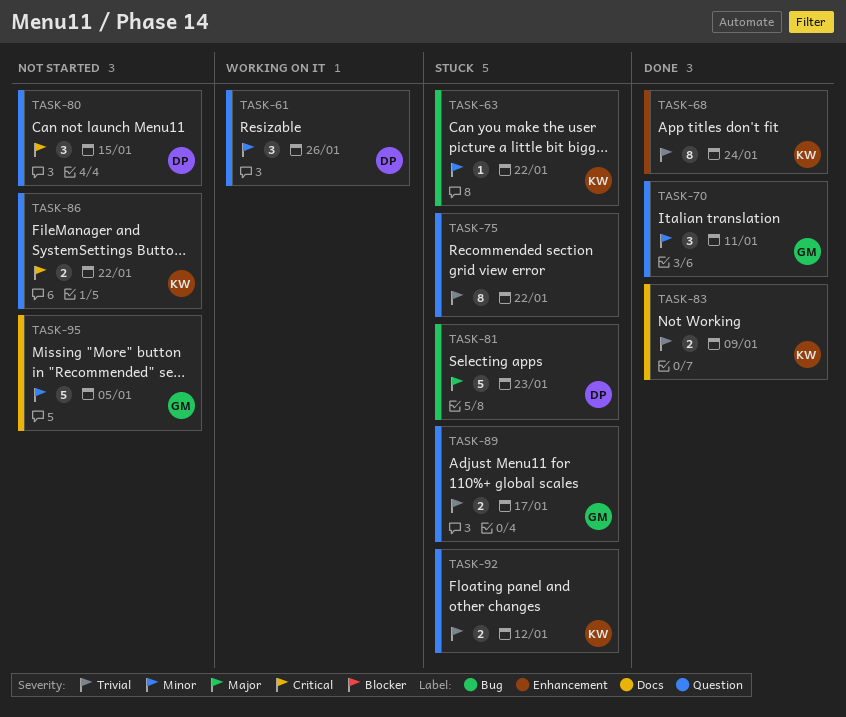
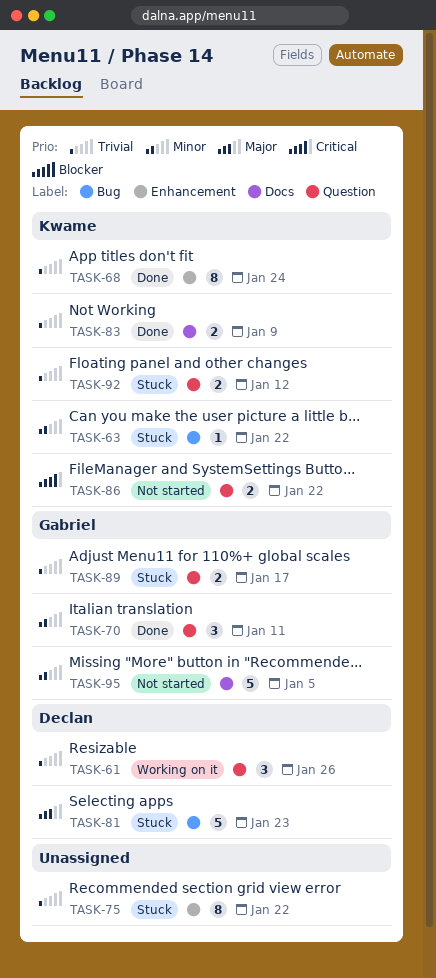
TASK-61, priority: Minor -> Trivial
TASK-75, label: Question -> Enhancement
TASK-80: present -> none

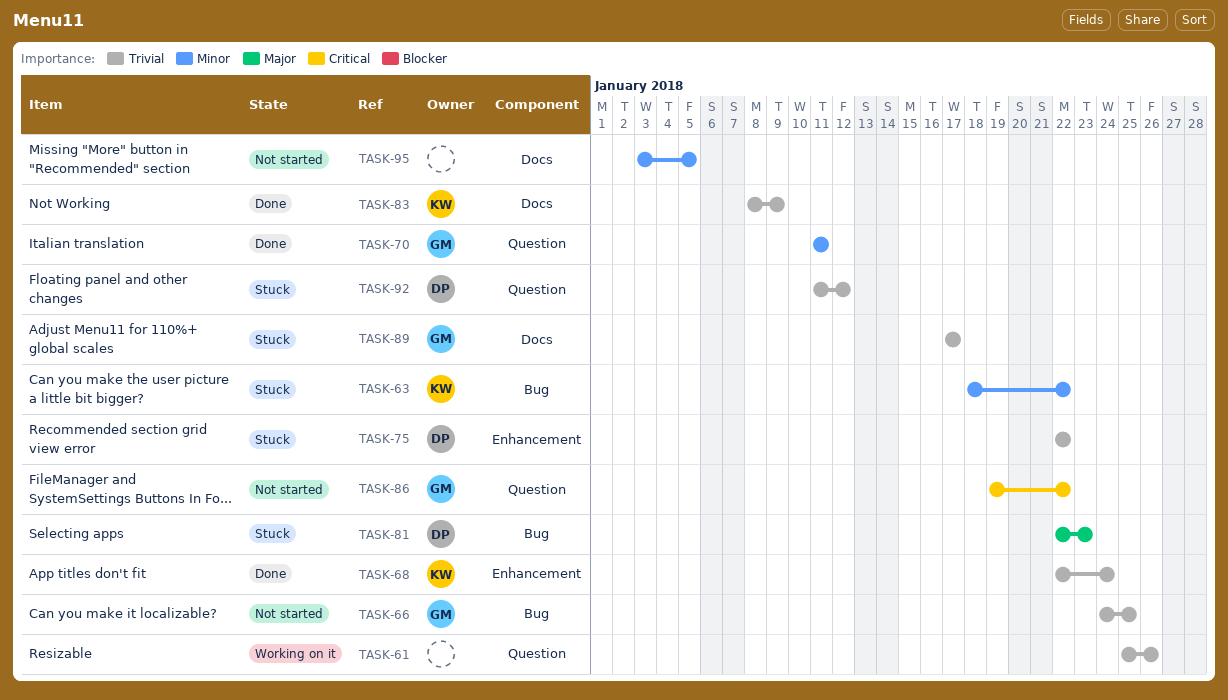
TASK-61, owner: Declan -> none
TASK-66: none -> present
TASK-75, owner: none -> Declan
TASK-86, owner: Kwame -> Gabriel
TASK-89, label: Question -> Docs
TASK-92, owner: Kwame -> Declan
TASK-95, owner: Gabriel -> none

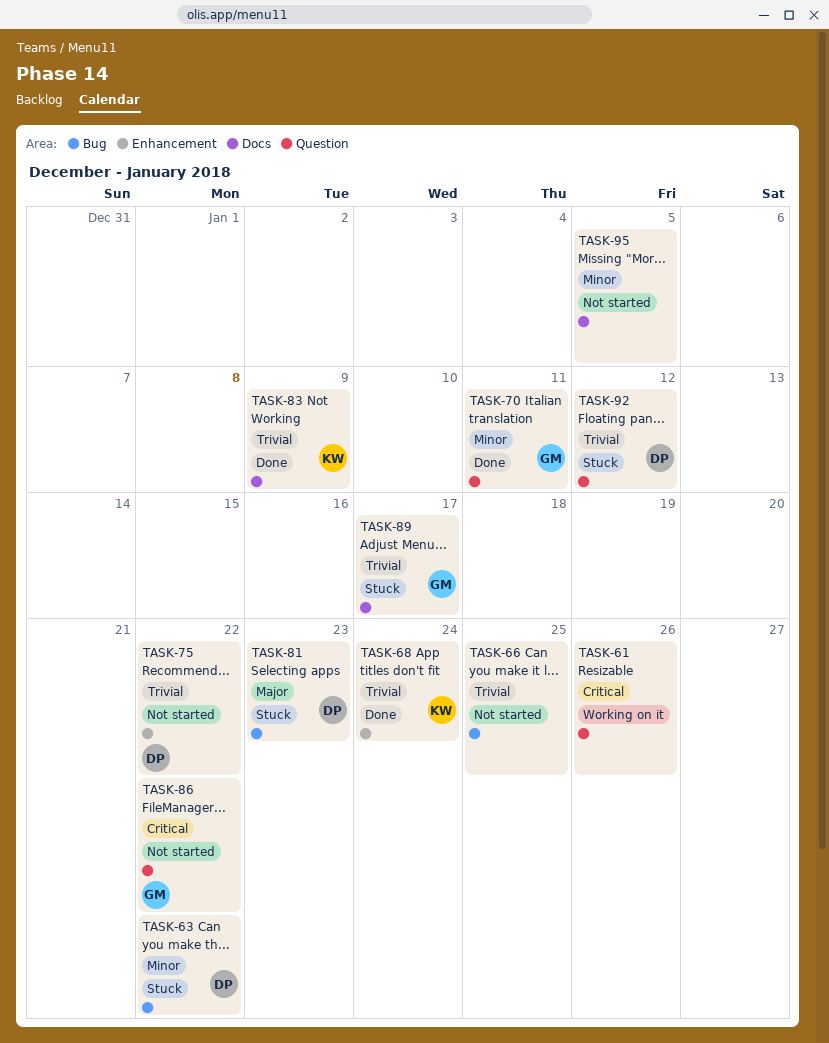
TASK-61, priority: Trivial -> Critical
TASK-63, owner: KW -> DP
TASK-66, owner: GM -> none
TASK-75, status: Stuck -> Not started

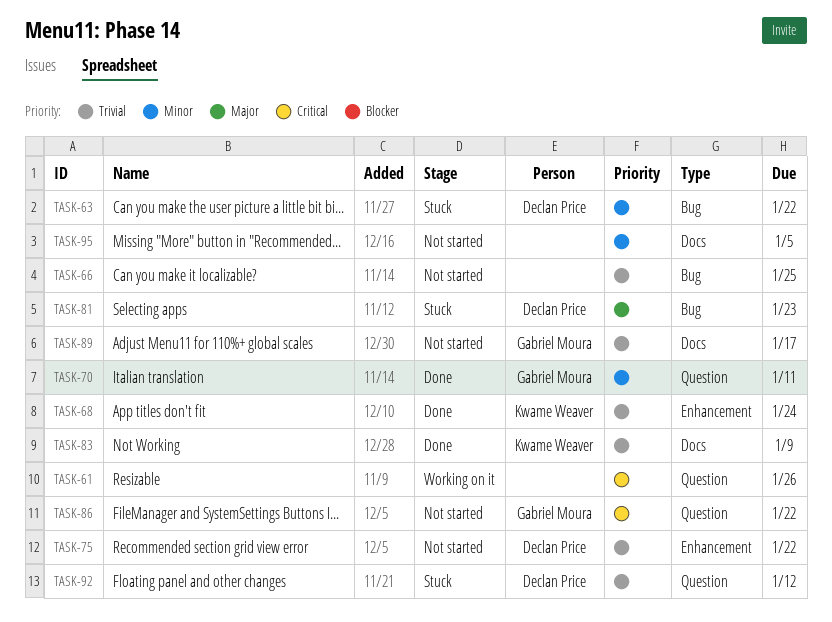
TASK-89, status: Stuck -> Not started

